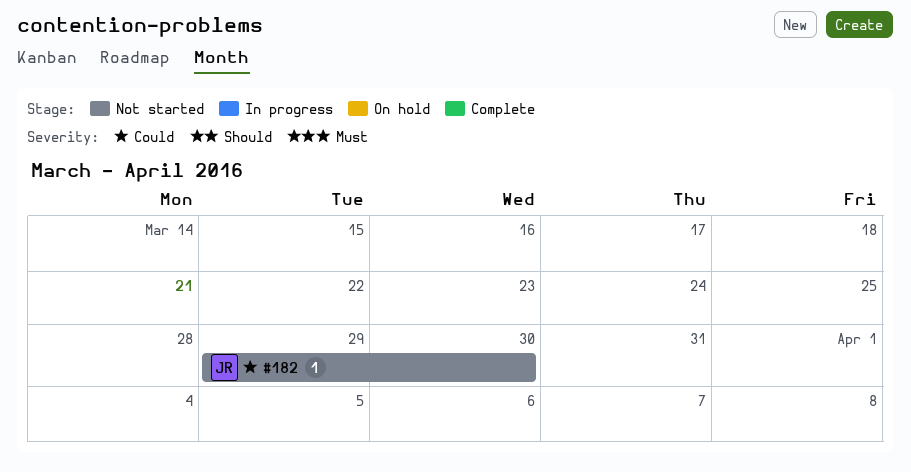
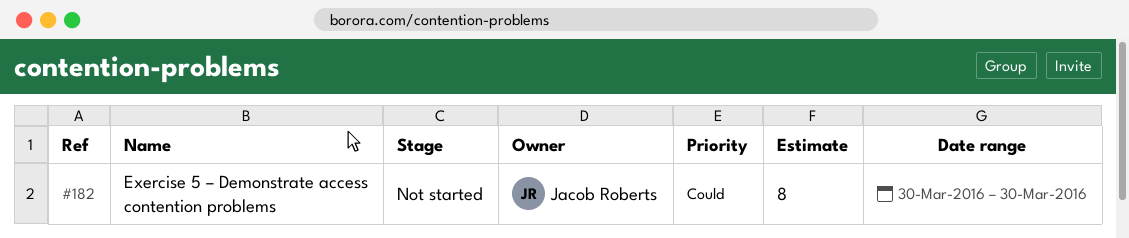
#182, estimate: 1 -> 8
#182, start: Mar 29 -> Mar 30

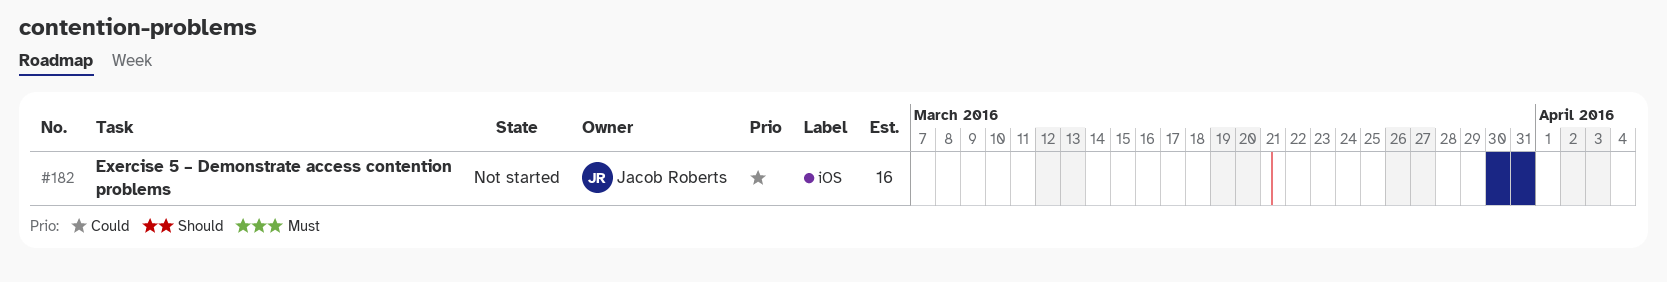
#182, estimate: 8 -> 16
#182, due: Mar 30 -> Mar 31

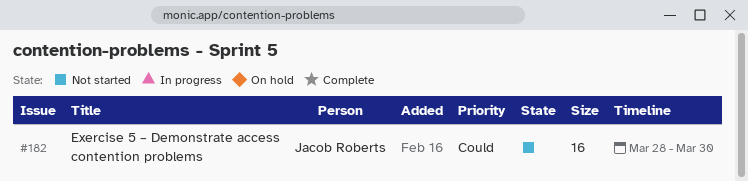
#182, start: Mar 30 -> Mar 28
#182, due: Mar 31 -> Mar 30

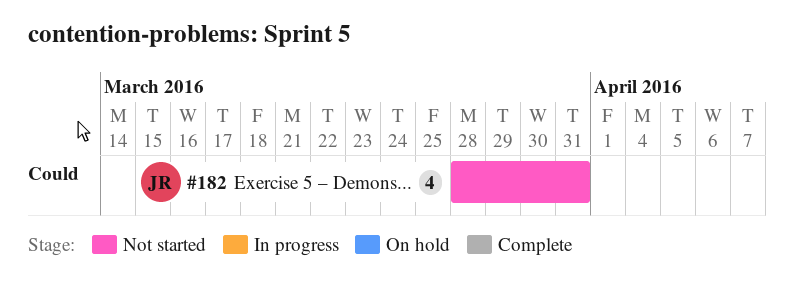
#182, estimate: 16 -> 4
#182, due: Mar 30 -> Mar 31

